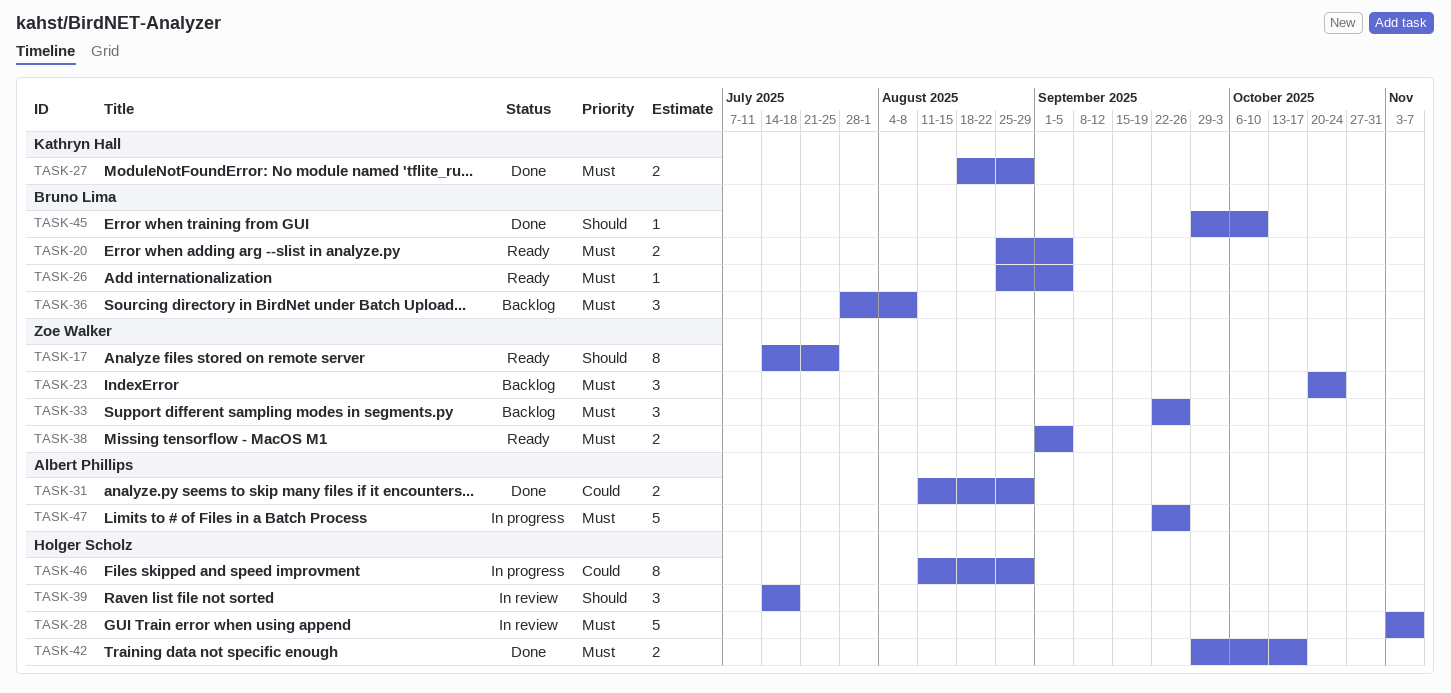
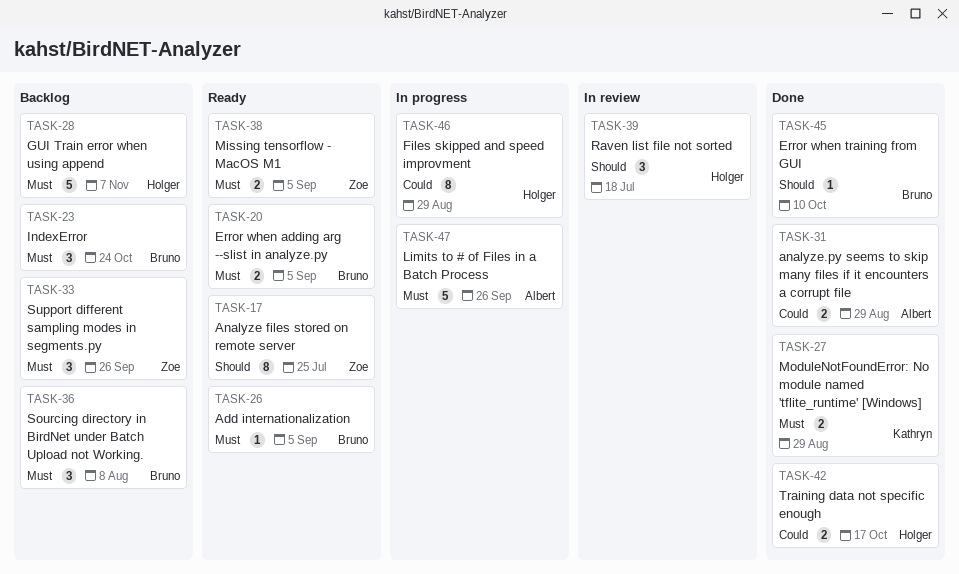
TASK-23, owner: Zoe Walker -> Bruno Lima
TASK-28, status: In review -> Backlog
TASK-42, priority: Must -> Could

